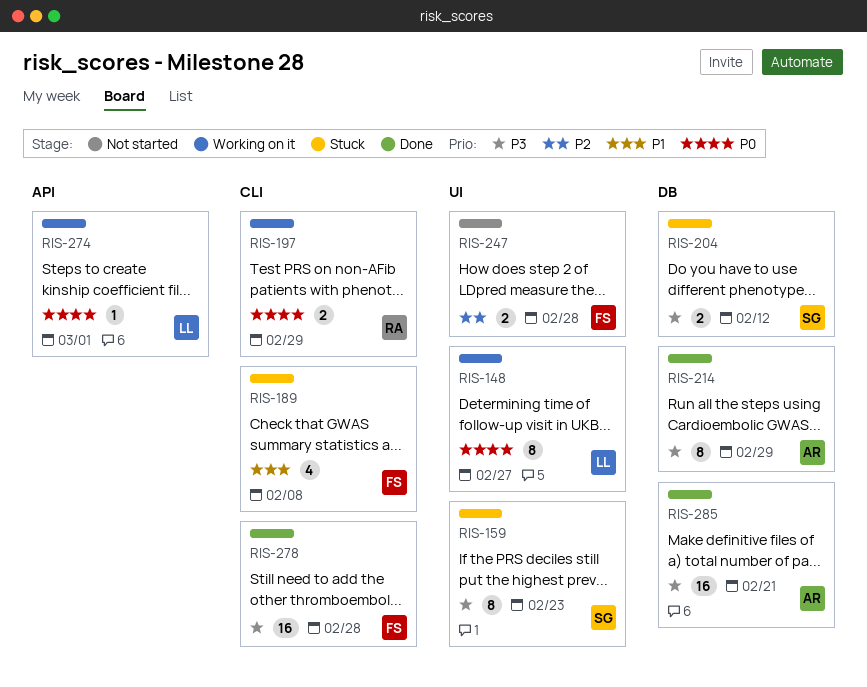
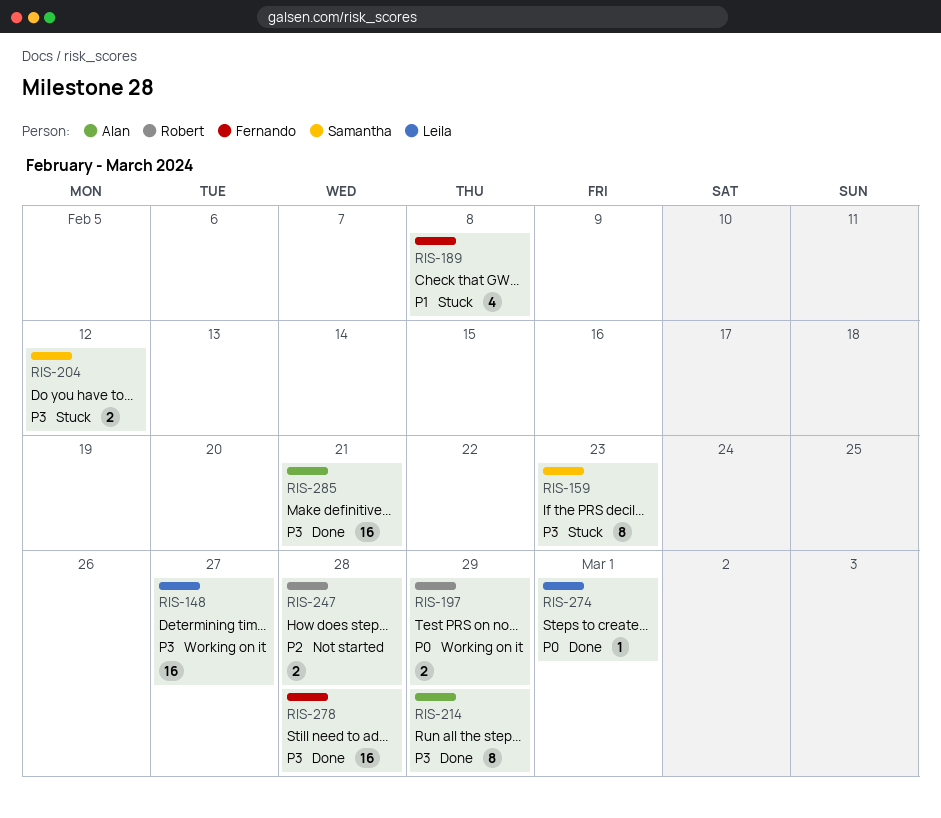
RIS-148, priority: P0 -> P3
RIS-148, estimate: 8 -> 16
RIS-247, owner: Fernando -> Robert
RIS-274, status: Working on it -> Done

